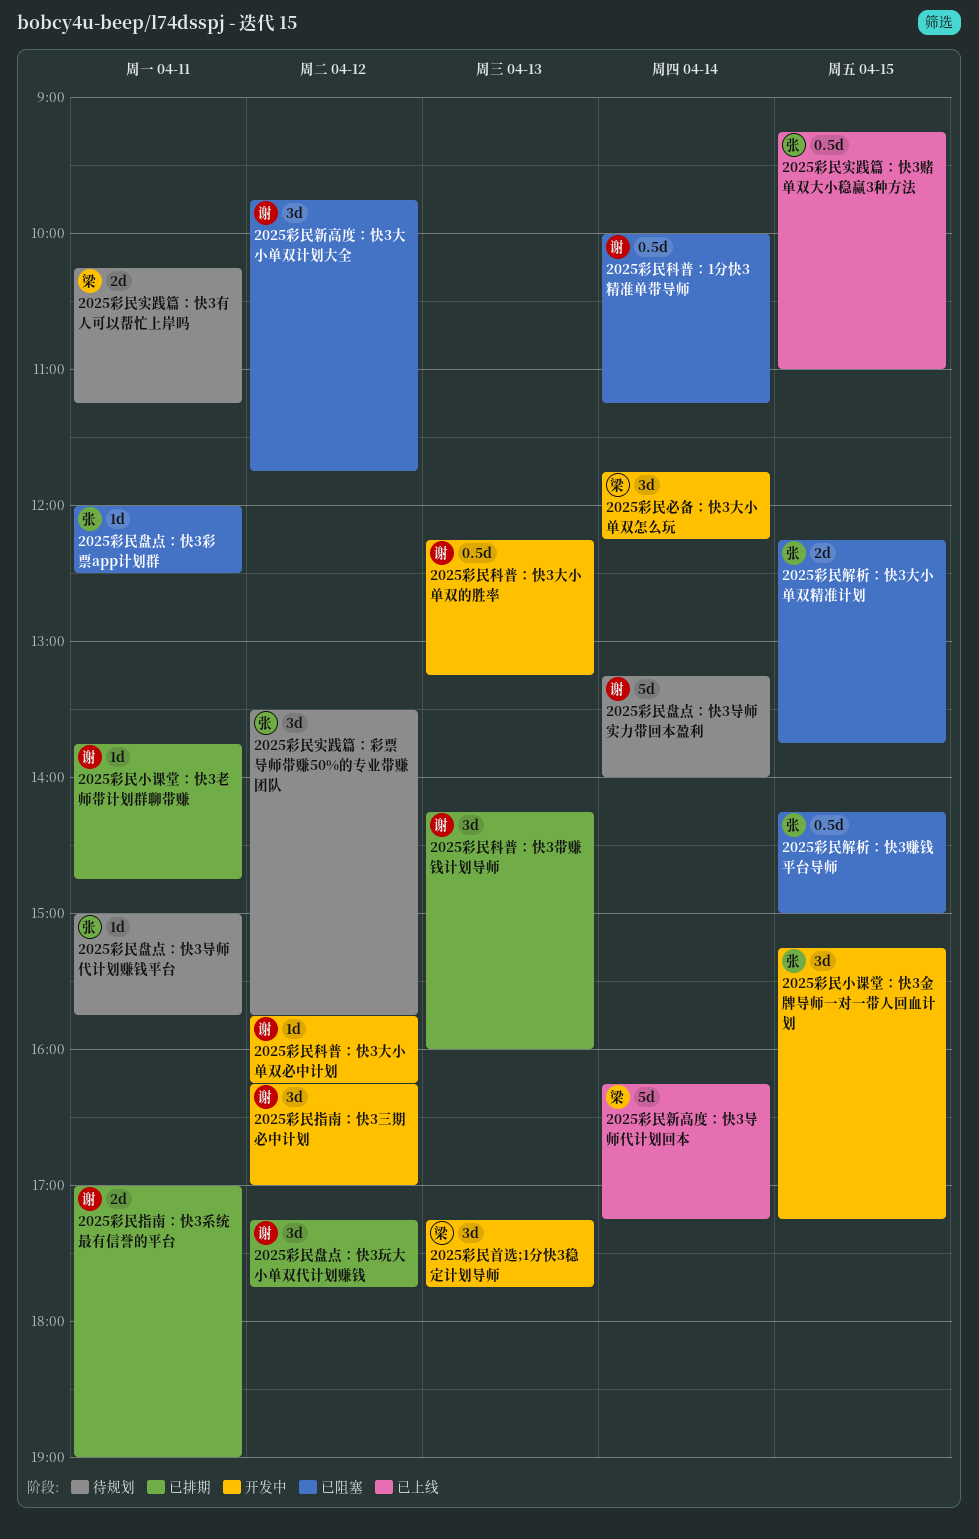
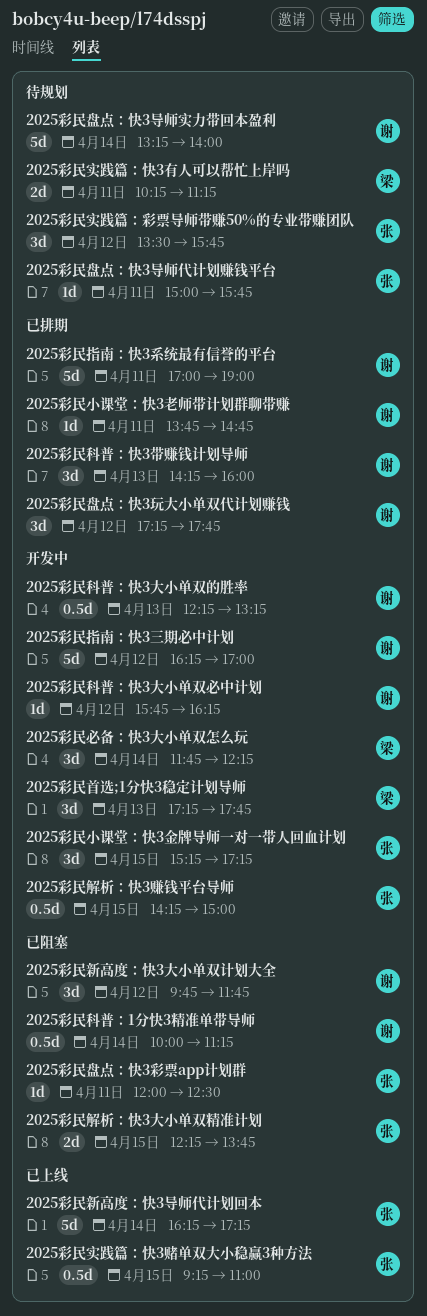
2025彩民指南：快3三期必中计划, estimate: 3d -> 5d
2025彩民指南：快3系统最有信誉的平台, estimate: 2d -> 5d
2025彩民新高度：快3导师代计划回本, owner: 梁 -> 张
2025彩民解析：快3赚钱平台导师, status: 已阻塞 -> 开发中

